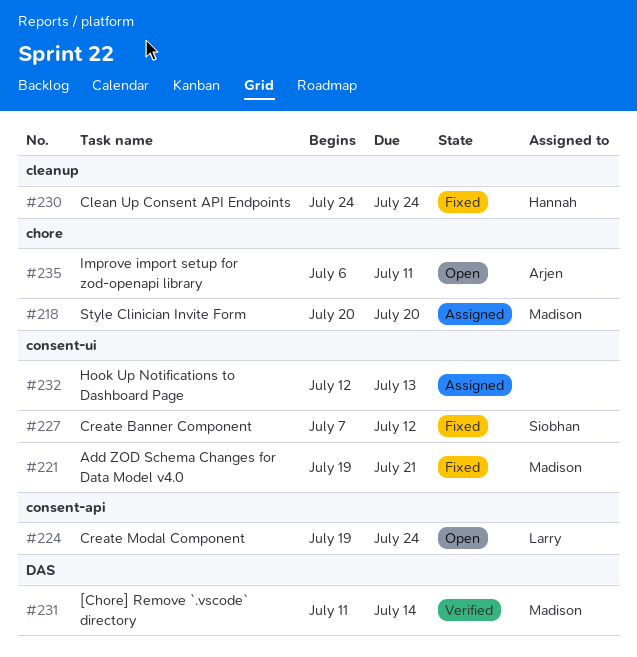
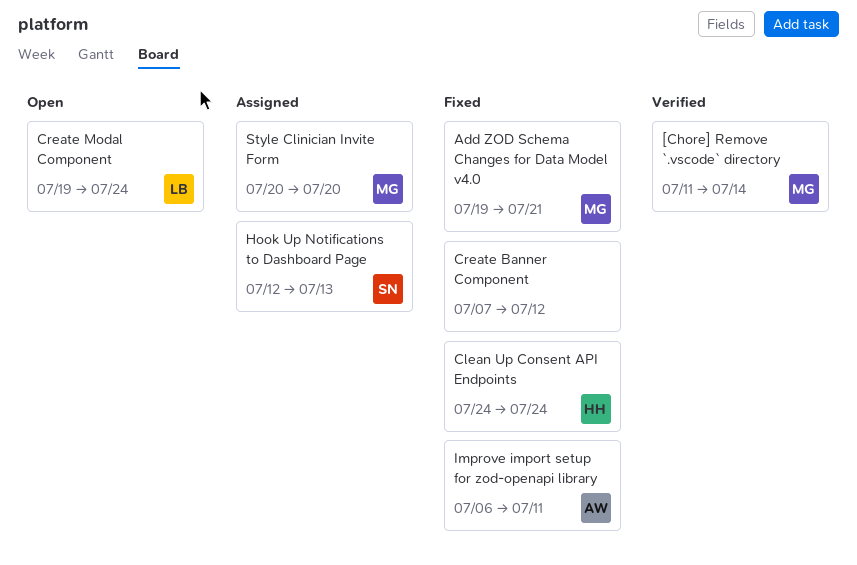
Create Banner Component, owner: Siobhan -> none
Hook Up Notifications to Dashboard Page, owner: none -> Siobhan
Improve import setup for zod-openapi library, status: Open -> Fixed

